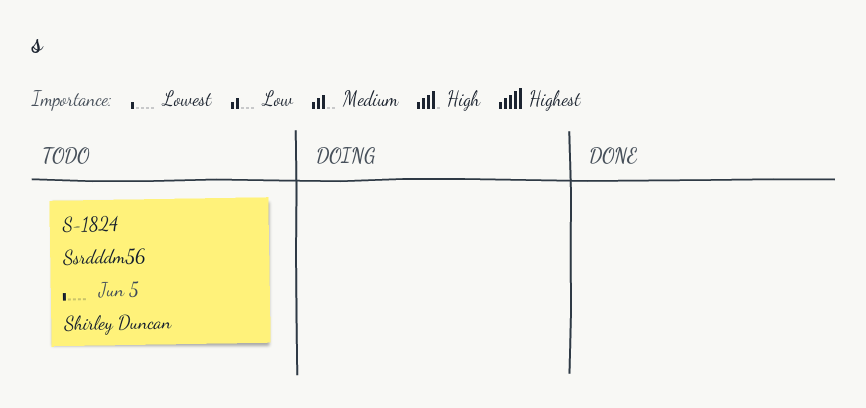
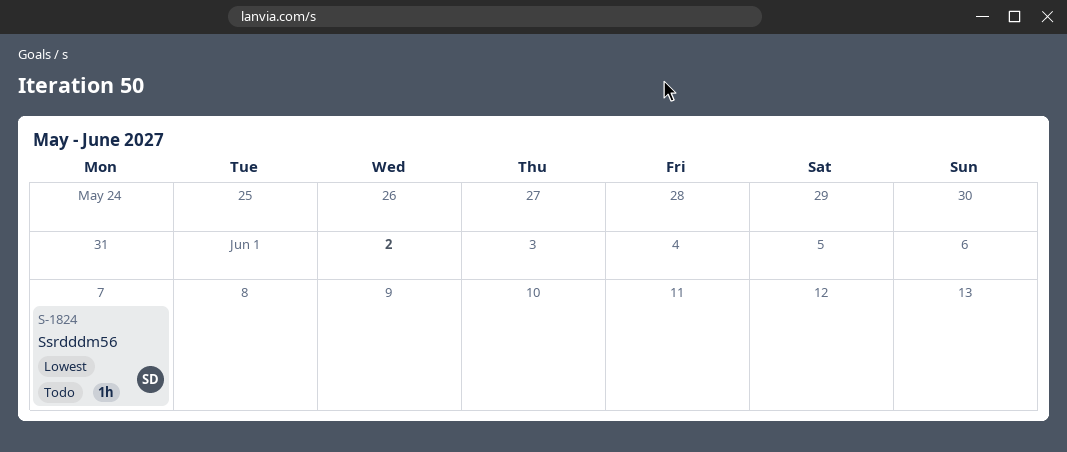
S-1824, due: Jun 5 -> Jun 7

